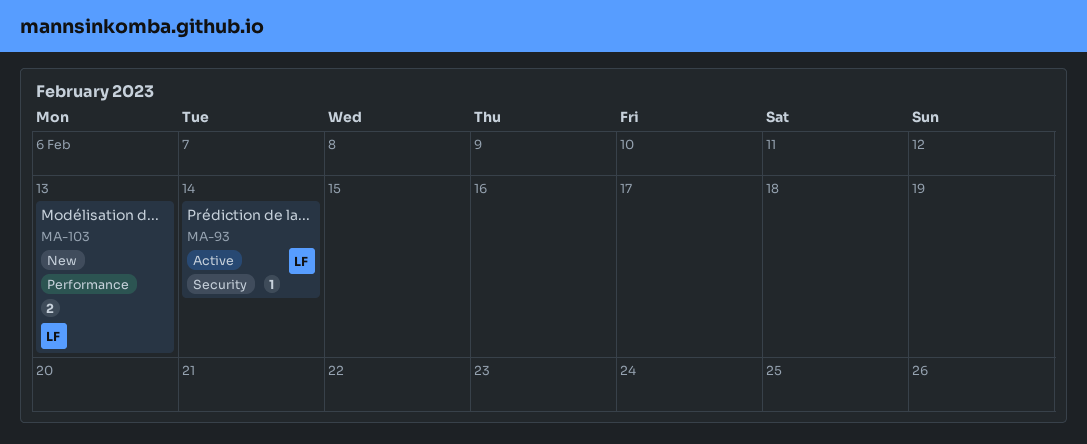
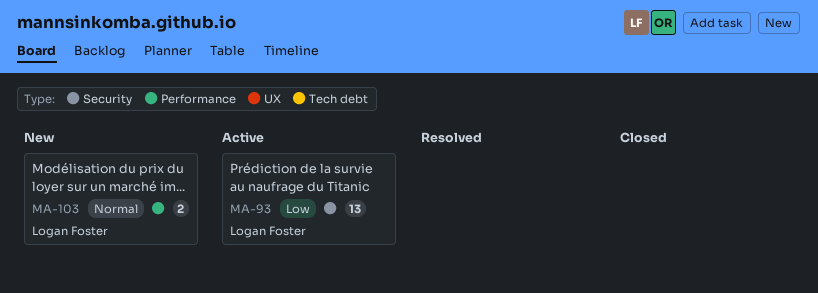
MA-93, estimate: 1 -> 13

